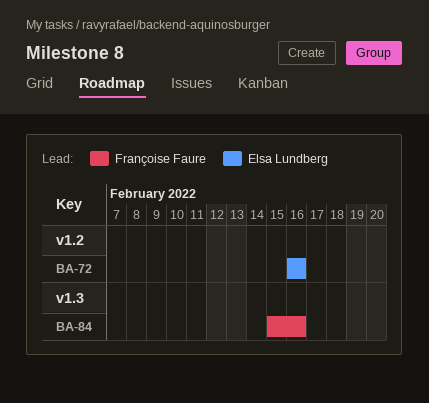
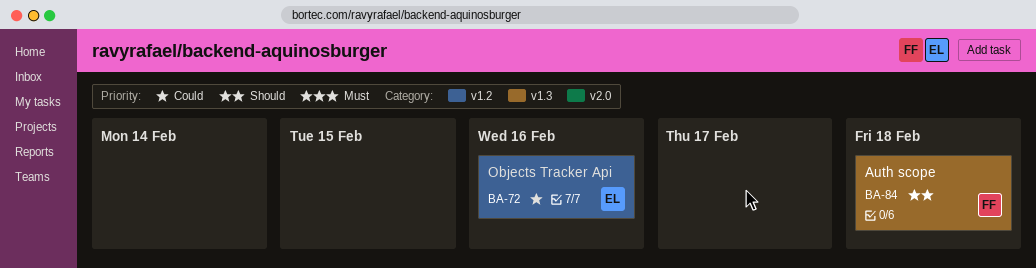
BA-84, due: Feb 16 -> Feb 18

